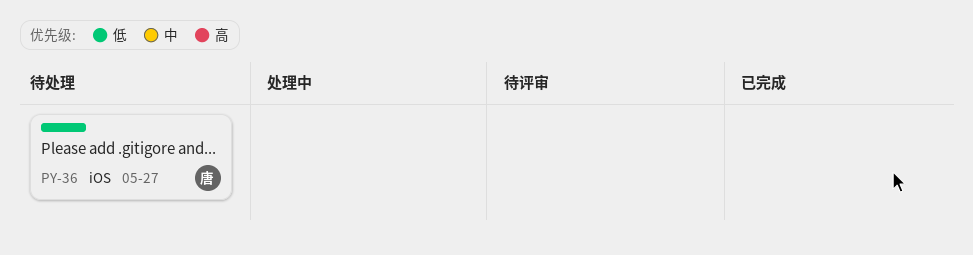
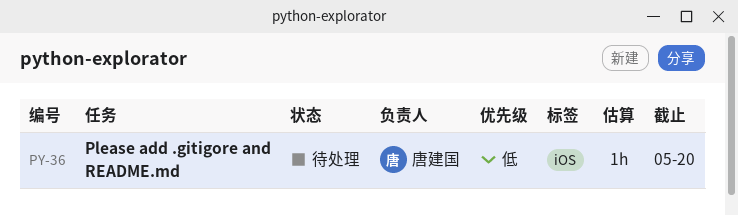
PY-36, due: May 27 -> May 20

